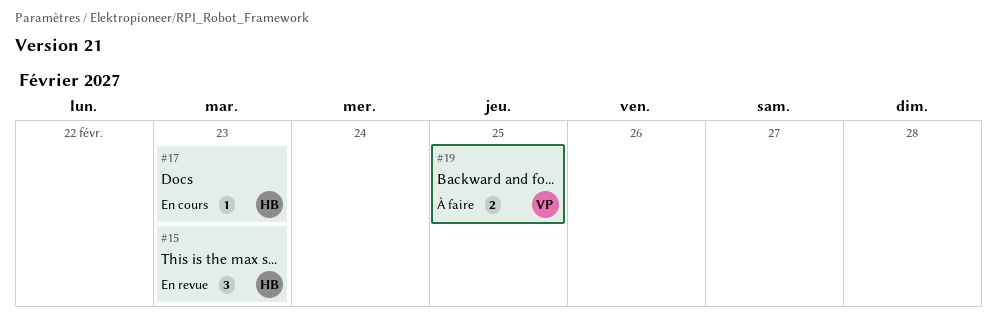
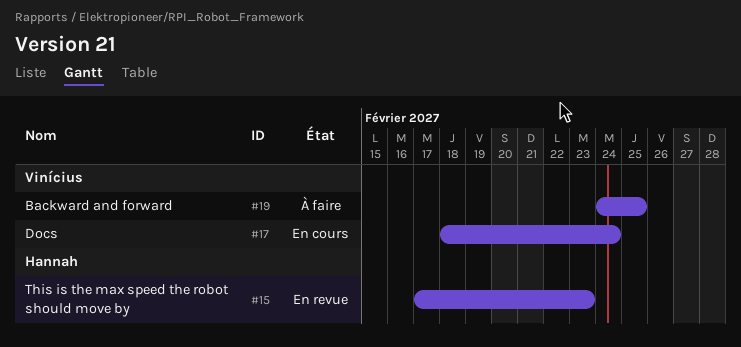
#17, owner: Hannah -> Vinícius
#17, due: Feb 23 -> Feb 24

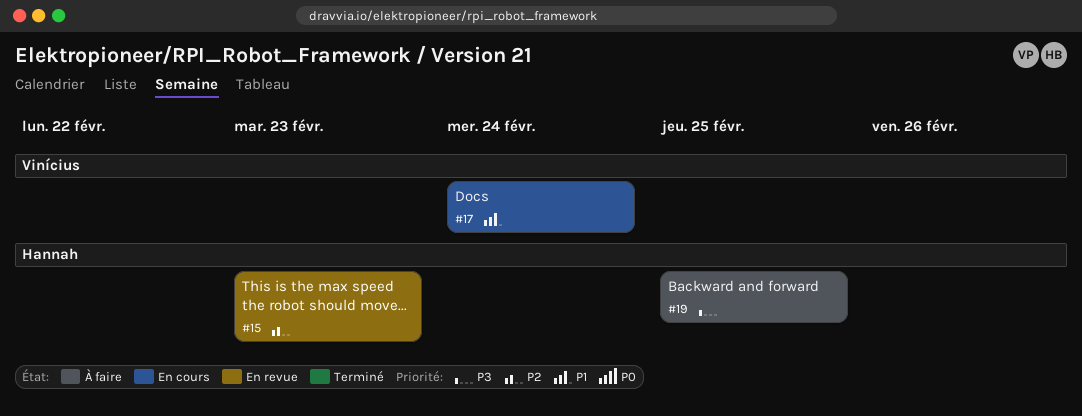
#19, owner: Vinícius -> Hannah

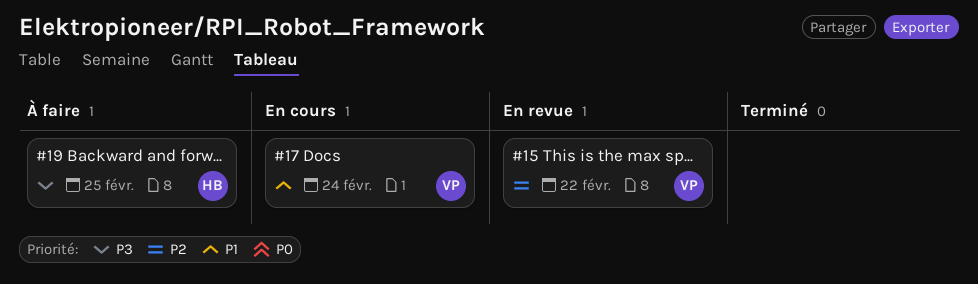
#15, owner: Hannah -> Vinícius
#15, due: Feb 23 -> Feb 22

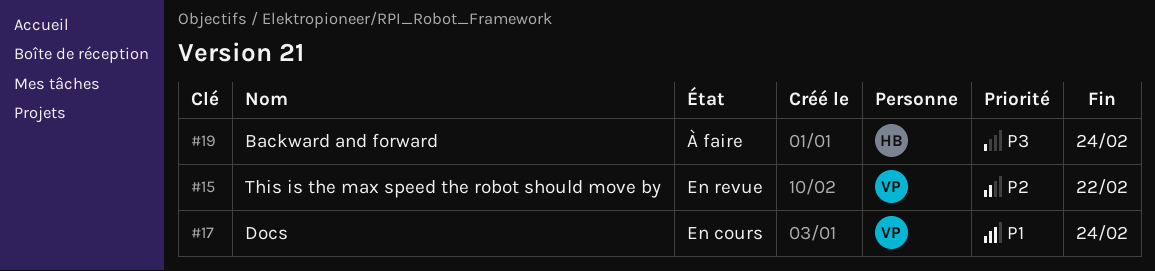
#19, due: Feb 25 -> Feb 24

